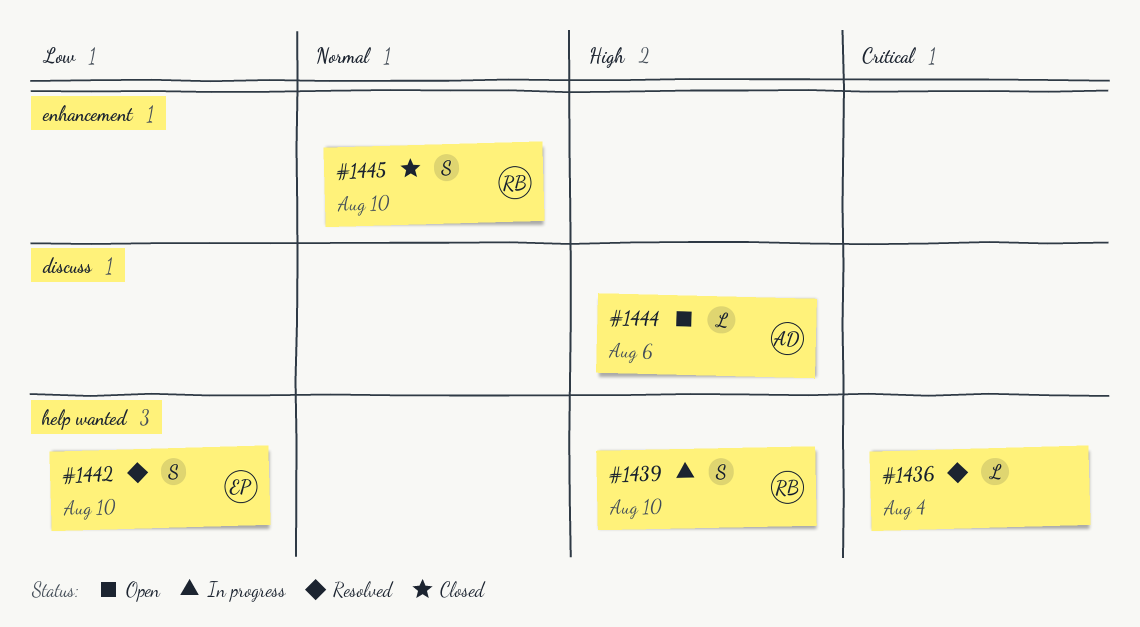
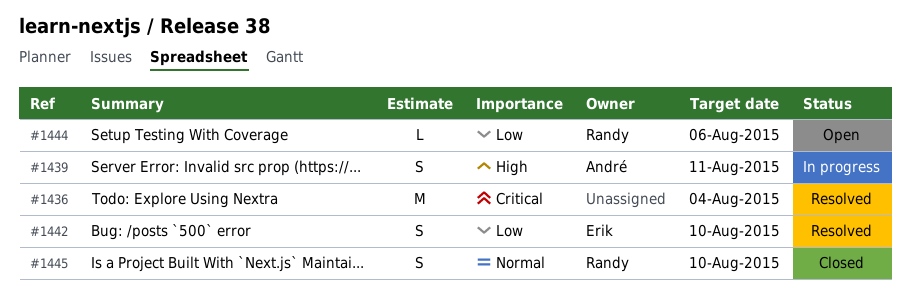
#1436, estimate: L -> M
#1439, owner: Randy -> André
#1439, due: Aug 10 -> Aug 11
#1444, owner: André -> Randy
#1444, priority: High -> Low

